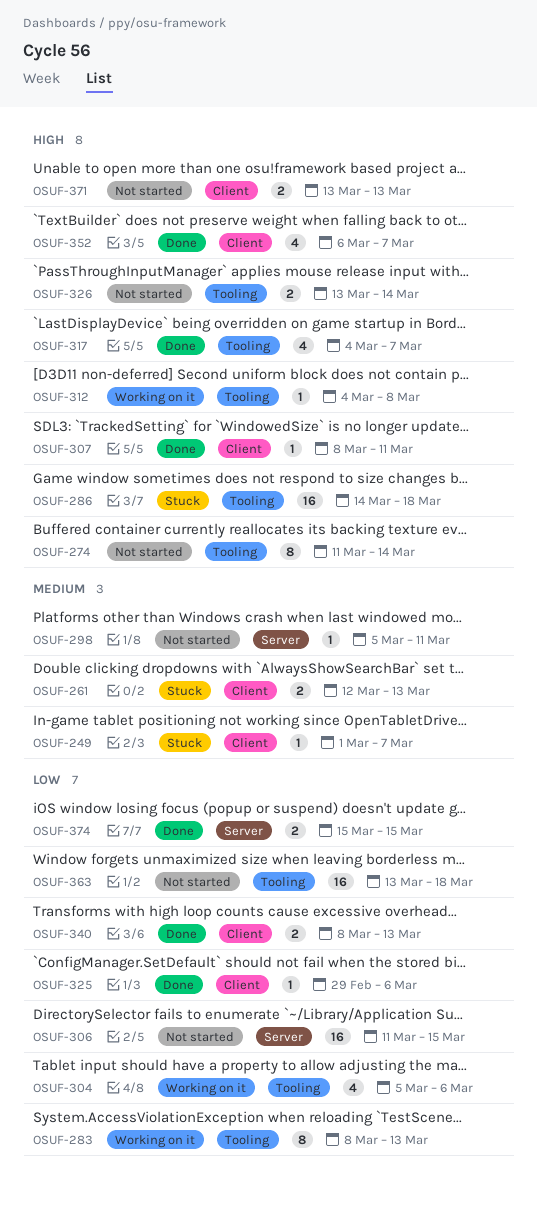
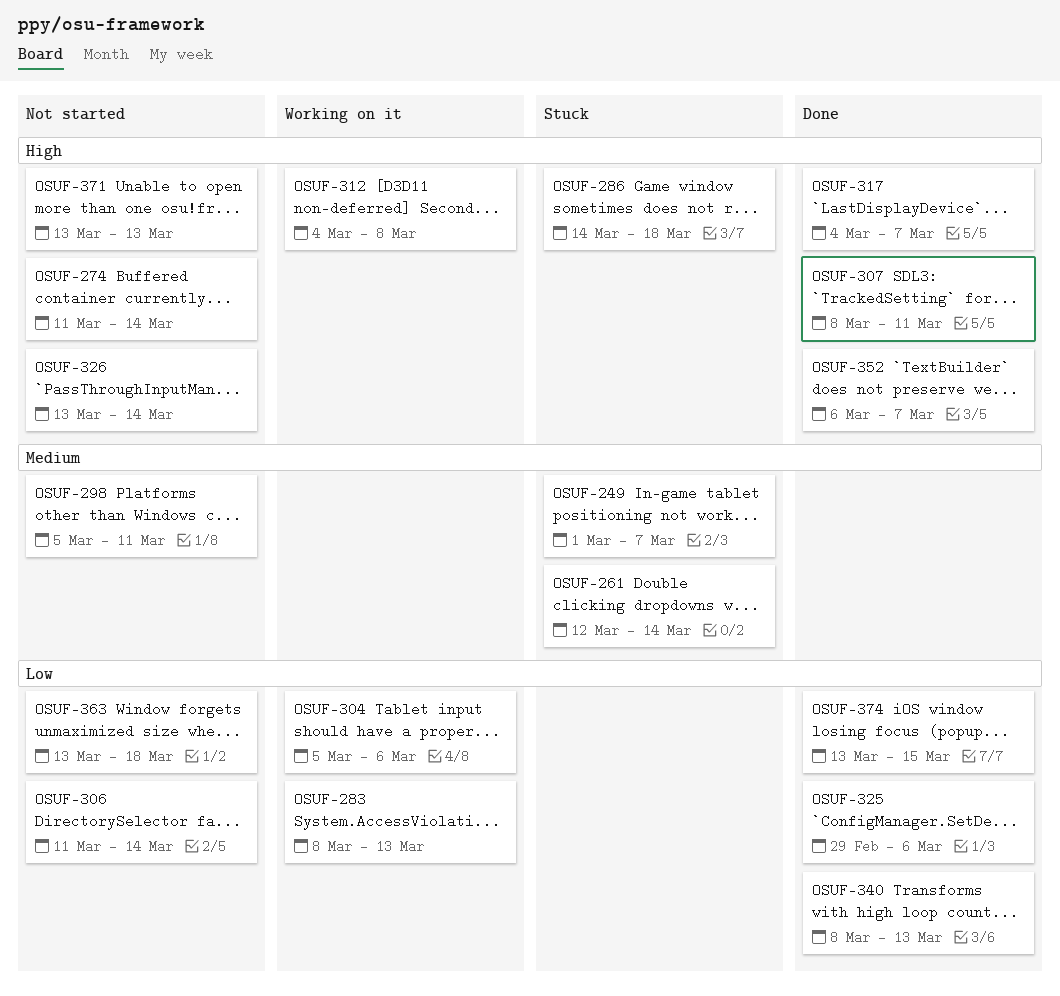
OSUF-261, due: Mar 13 -> Mar 14
OSUF-306, due: Mar 15 -> Mar 14
OSUF-374, start: Mar 15 -> Mar 13

